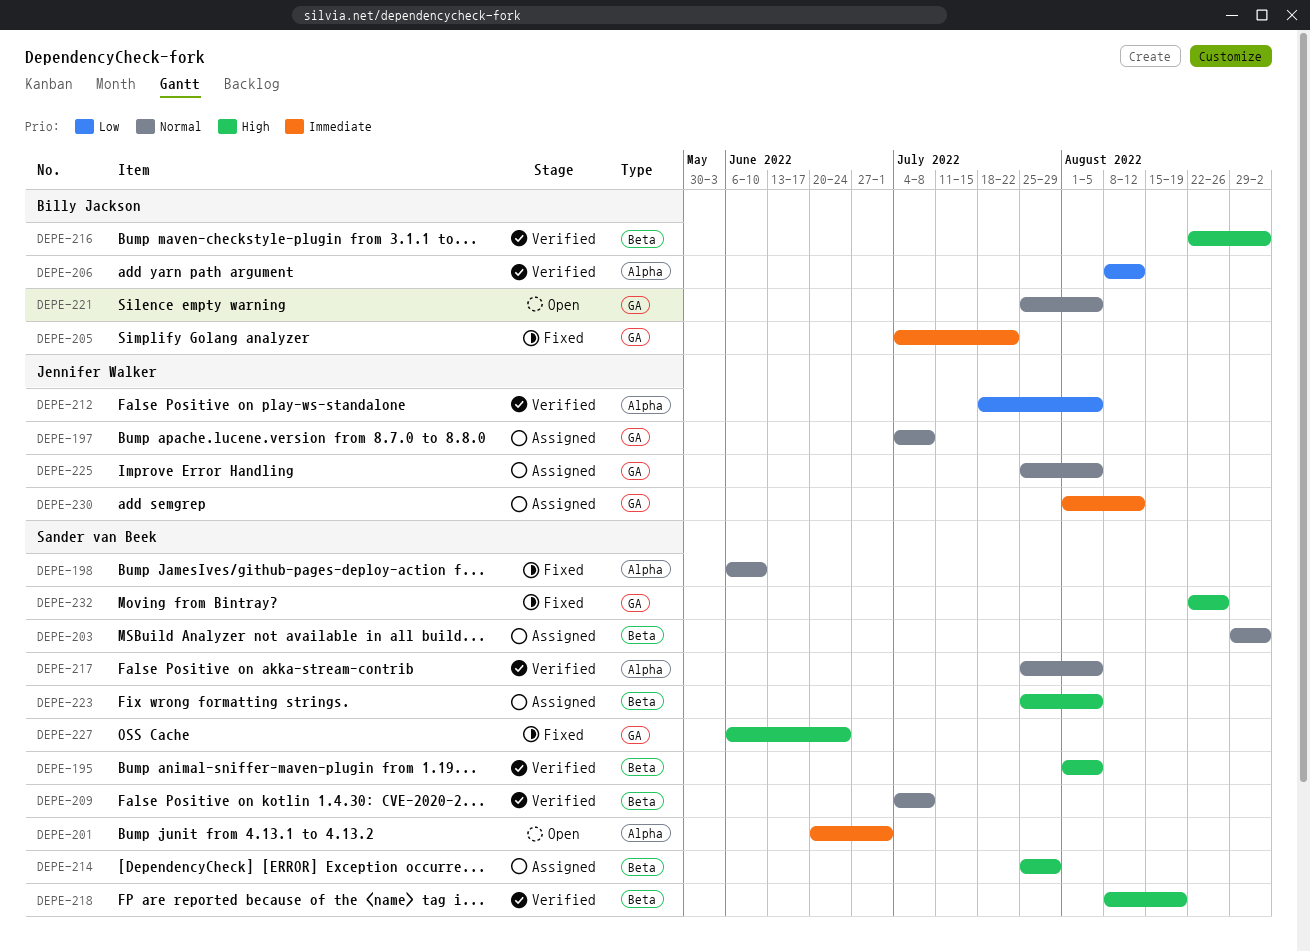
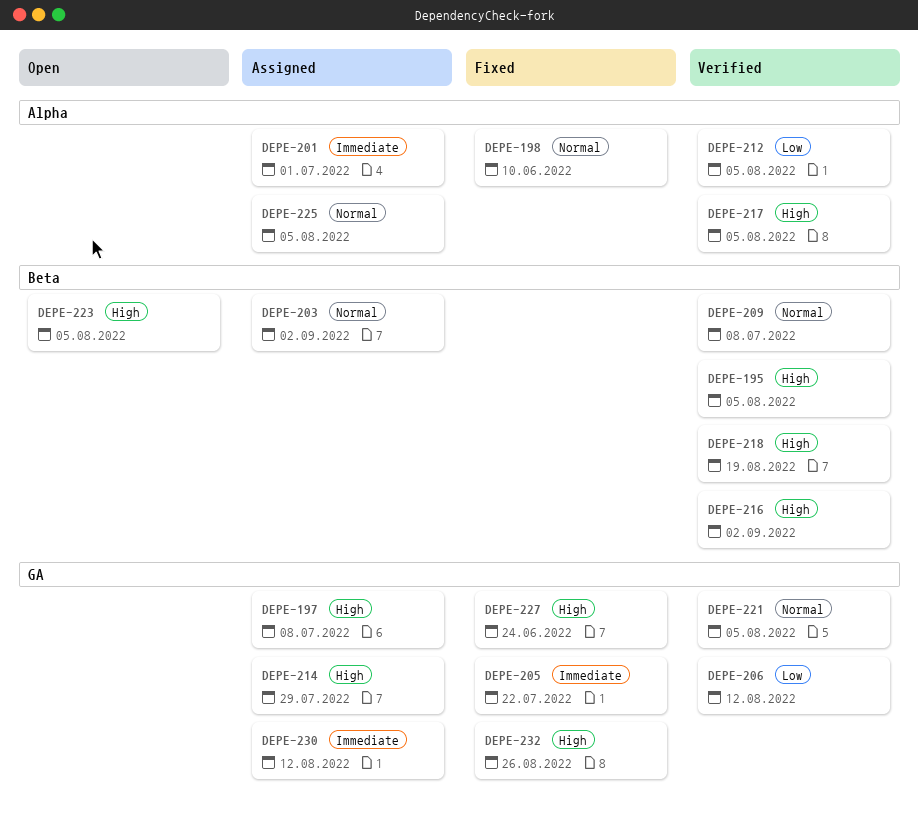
DEPE-197, priority: Normal -> High
DEPE-201, status: Open -> Assigned
DEPE-206, label: Alpha -> GA
DEPE-214, label: Beta -> GA
DEPE-217, priority: Normal -> High
DEPE-221, status: Open -> Verified
DEPE-223, status: Assigned -> Open
DEPE-225, label: GA -> Alpha

